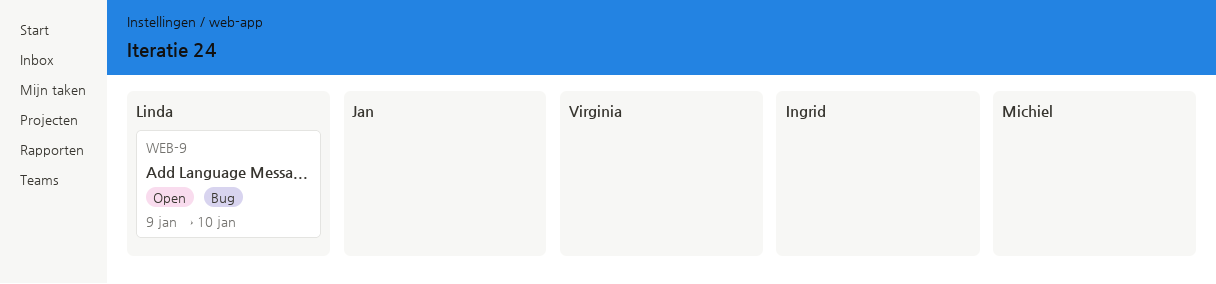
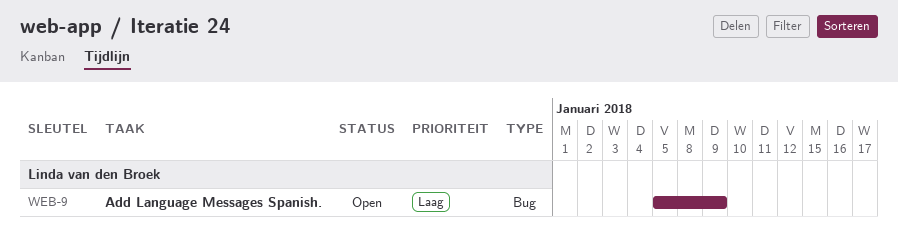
WEB-9, start: Jan 9 -> Jan 5
WEB-9, due: Jan 10 -> Jan 9

